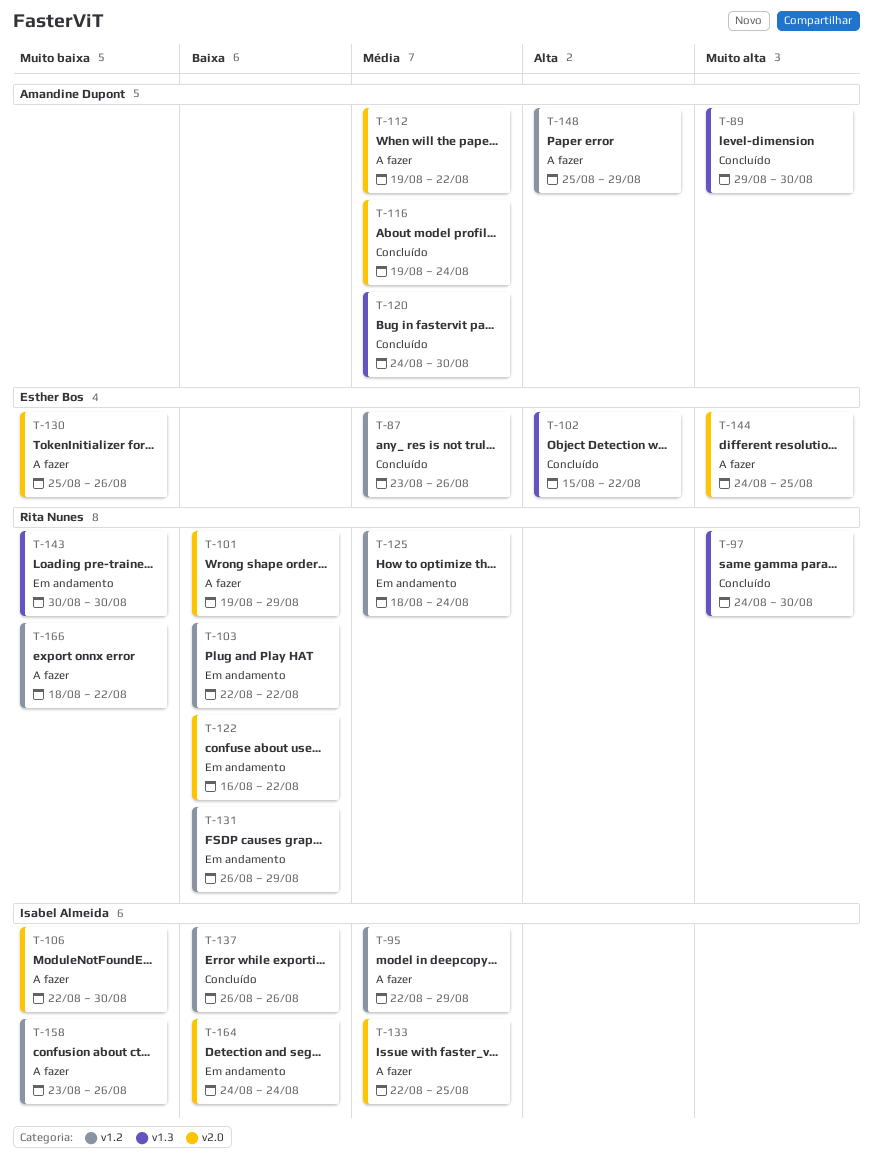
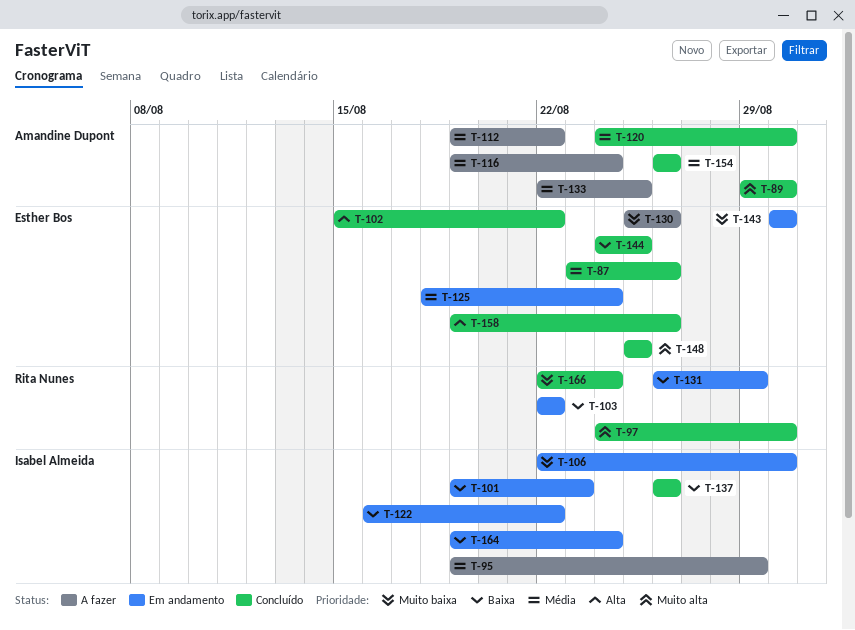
T-95, start: Aug 22 -> Aug 19
T-101, status: A fazer -> Em andamento
T-101, owner: Rita Nunes -> Isabel Almeida
T-101, due: Aug 29 -> Aug 23
T-106, status: A fazer -> Em andamento
T-116, status: Concluído -> A fazer
T-122, owner: Rita Nunes -> Isabel Almeida
T-125, owner: Rita Nunes -> Esther Bos
T-133, owner: Isabel Almeida -> Amandine Dupont
T-143, owner: Rita Nunes -> Esther Bos
T-144, status: A fazer -> Concluído
T-144, priority: Muito alta -> Baixa
T-148, status: A fazer -> Concluído
T-148, owner: Amandine Dupont -> Esther Bos
T-148, priority: Alta -> Muito alta
T-148, due: Aug 29 -> Aug 25
T-154: none -> present
T-158, status: A fazer -> Concluído
T-158, owner: Isabel Almeida -> Esther Bos
T-158, priority: Muito baixa -> Alta
T-158, start: Aug 23 -> Aug 19
T-164, start: Aug 24 -> Aug 19
T-166, status: A fazer -> Concluído
T-166, start: Aug 18 -> Aug 22
T-166, due: Aug 22 -> Aug 24

